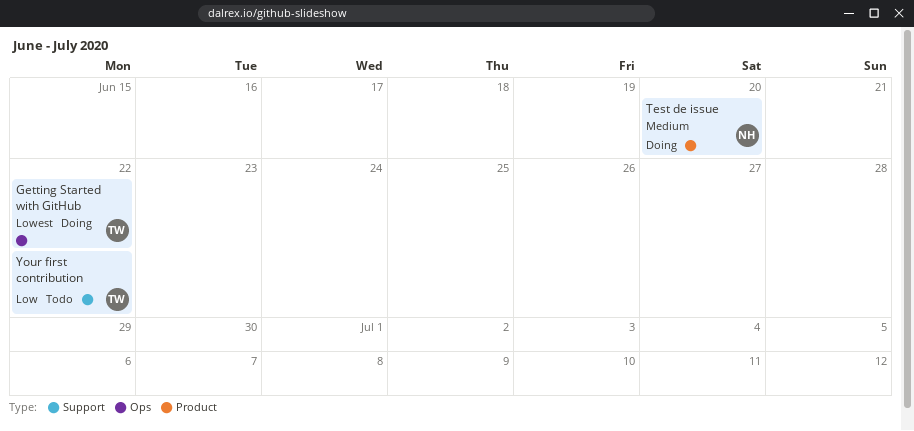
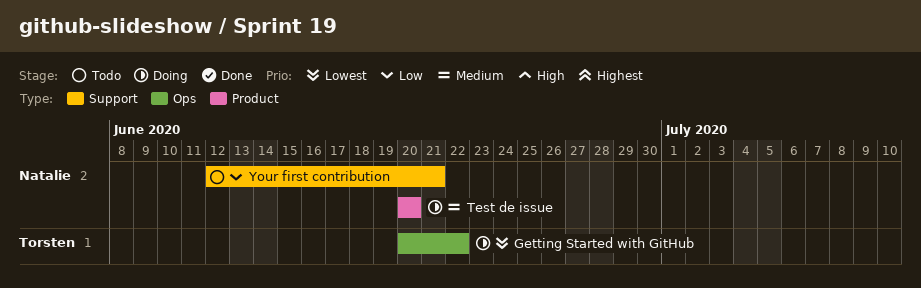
Your first contribution, owner: Torsten -> Natalie
Your first contribution, due: Jun 22 -> Jun 21

